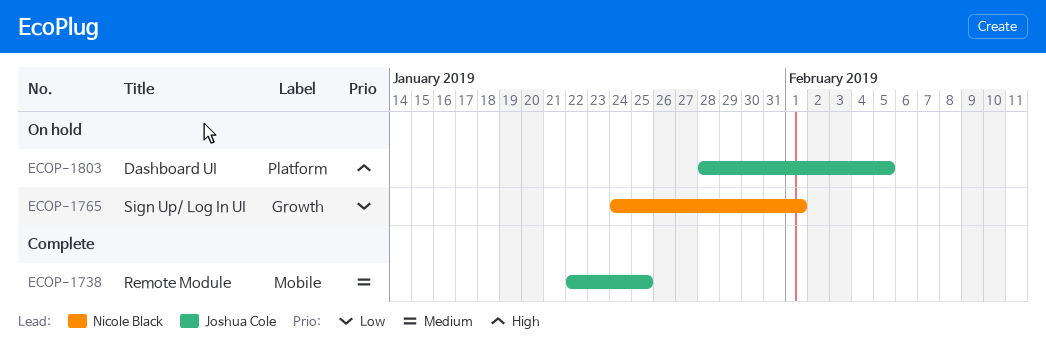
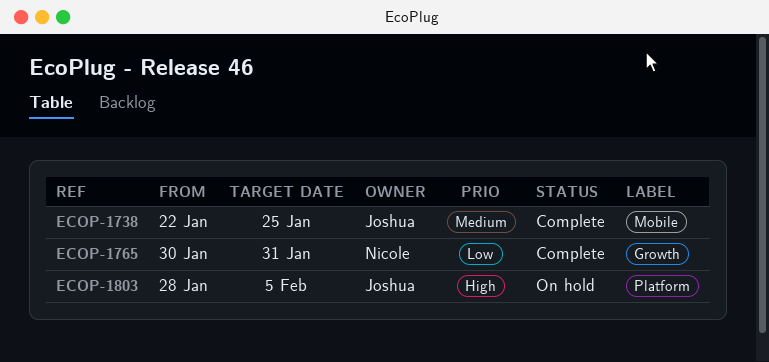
ECOP-1765, status: On hold -> Complete
ECOP-1765, start: Jan 24 -> Jan 30
ECOP-1765, due: Feb 1 -> Jan 31

